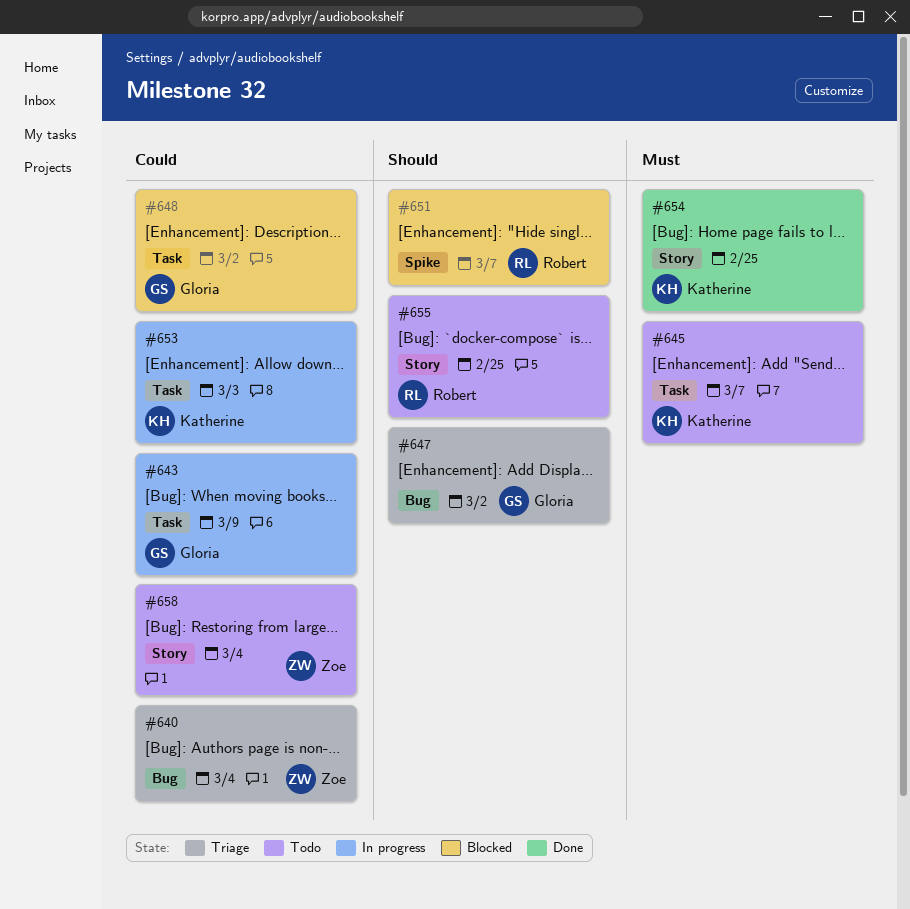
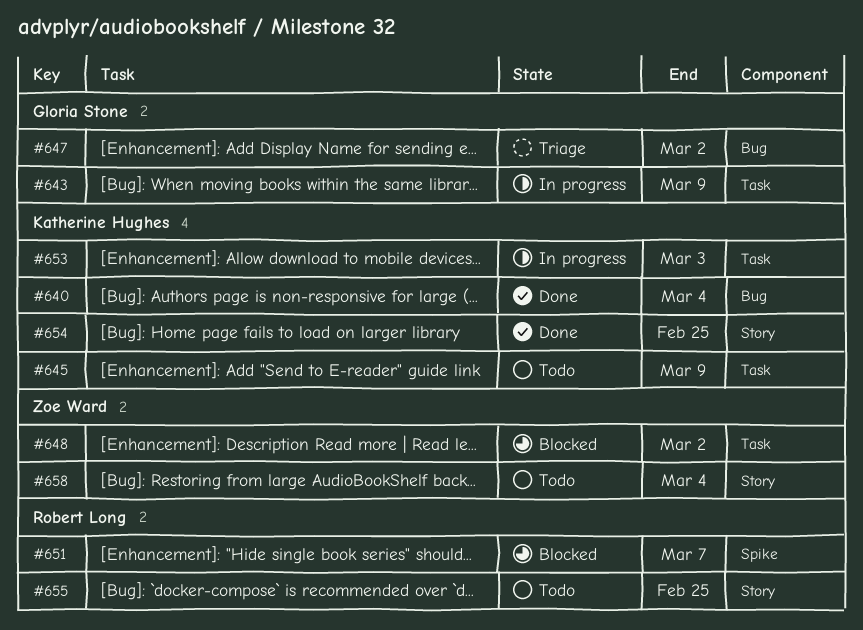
#640, status: Triage -> Done
#640, owner: Zoe Ward -> Katherine Hughes
#645, due: Mar 7 -> Mar 9
#648, owner: Gloria Stone -> Zoe Ward

